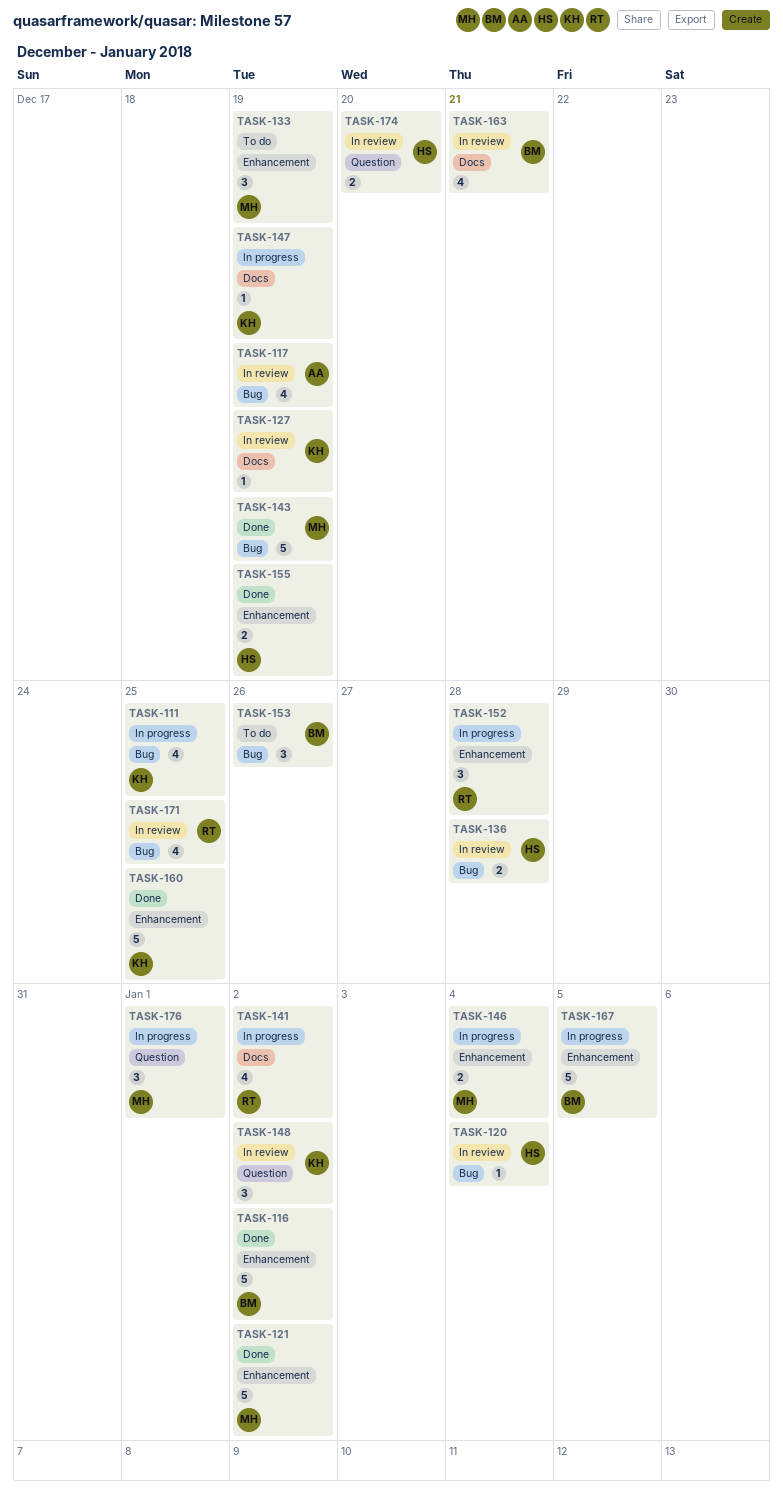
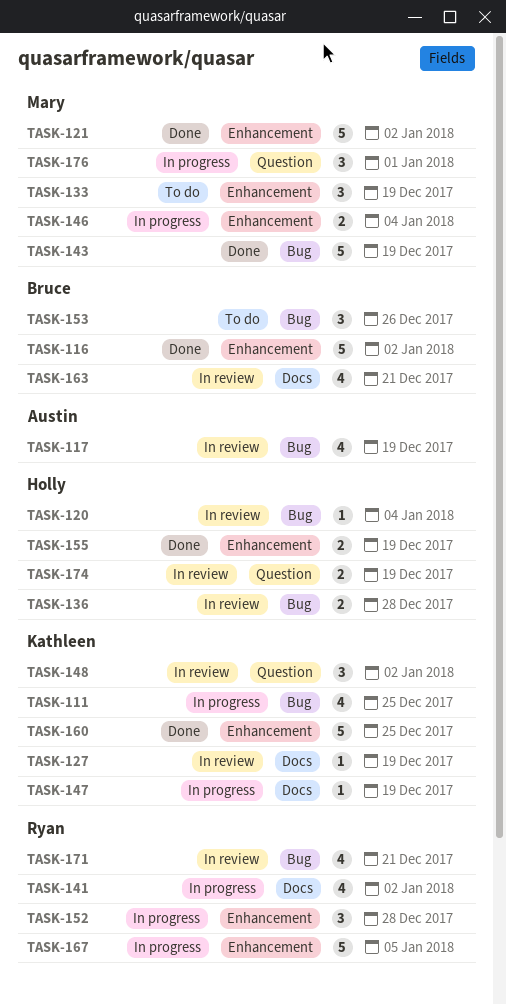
TASK-167, owner: Bruce -> Ryan
TASK-171, due: Dec 25 -> Dec 21
TASK-174, due: Dec 20 -> Dec 19

